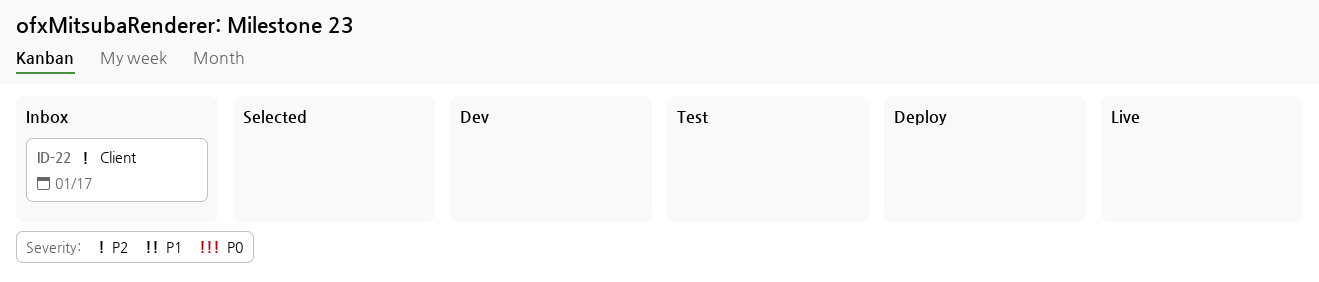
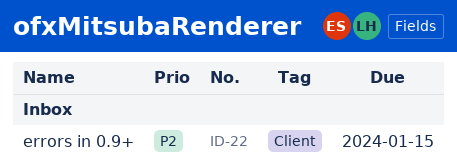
ID-22, due: Jan 17 -> Jan 15

